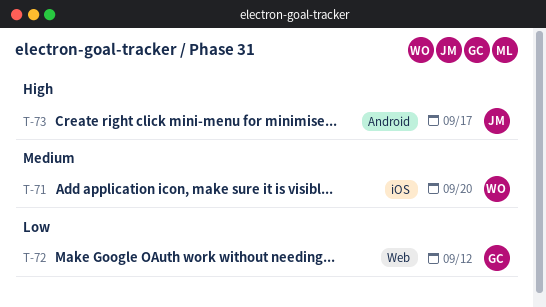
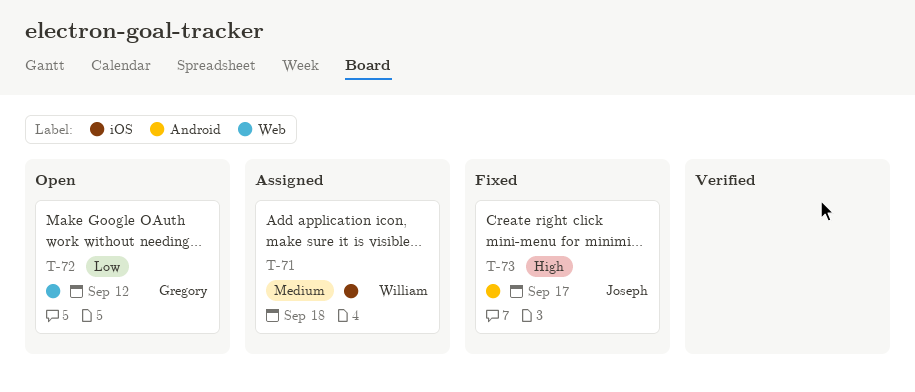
T-71, due: Sep 20 -> Sep 18

